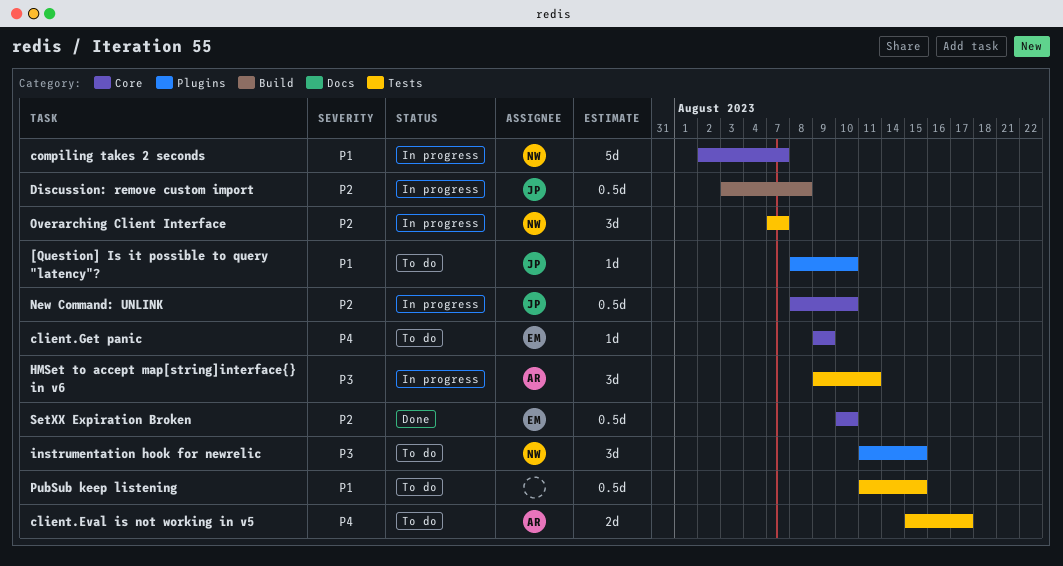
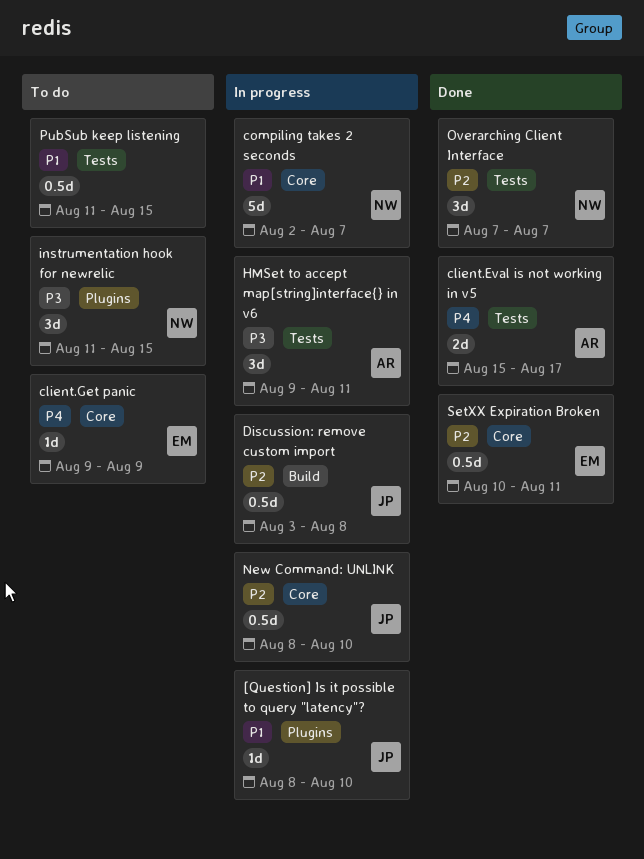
[Question] Is it possible to query "latency"?, status: To do -> In progress
client.Eval is not working in v5, status: To do -> Done
Overarching Client Interface, status: In progress -> Done
SetXX Expiration Broken, due: Aug 10 -> Aug 11

